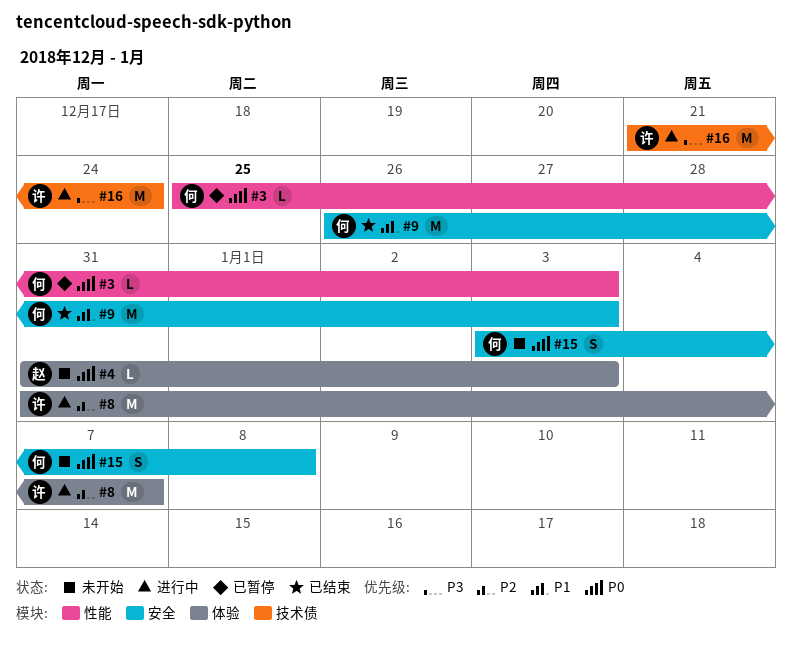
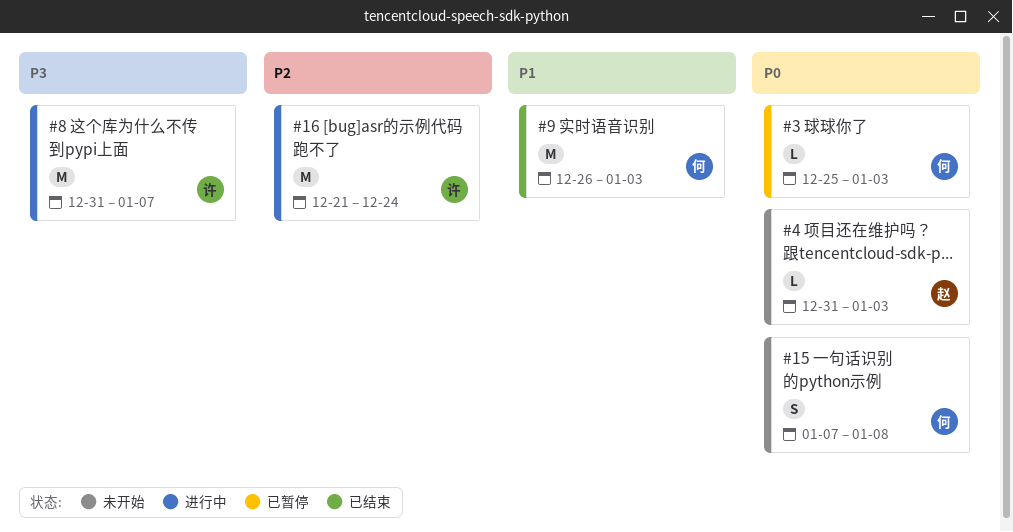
#8, priority: P2 -> P3
#15, start: Jan 3 -> Jan 7
#16, priority: P3 -> P2

